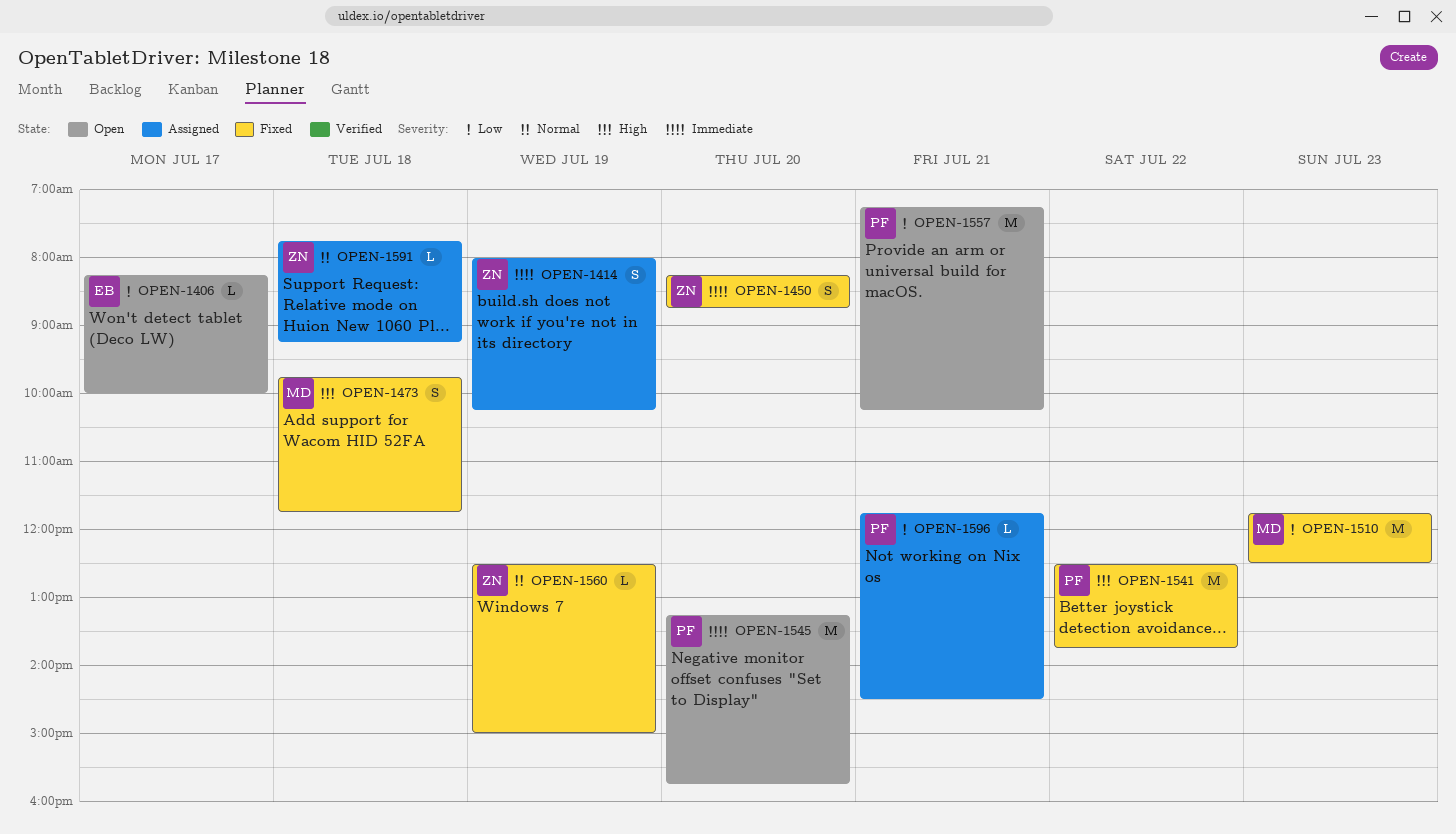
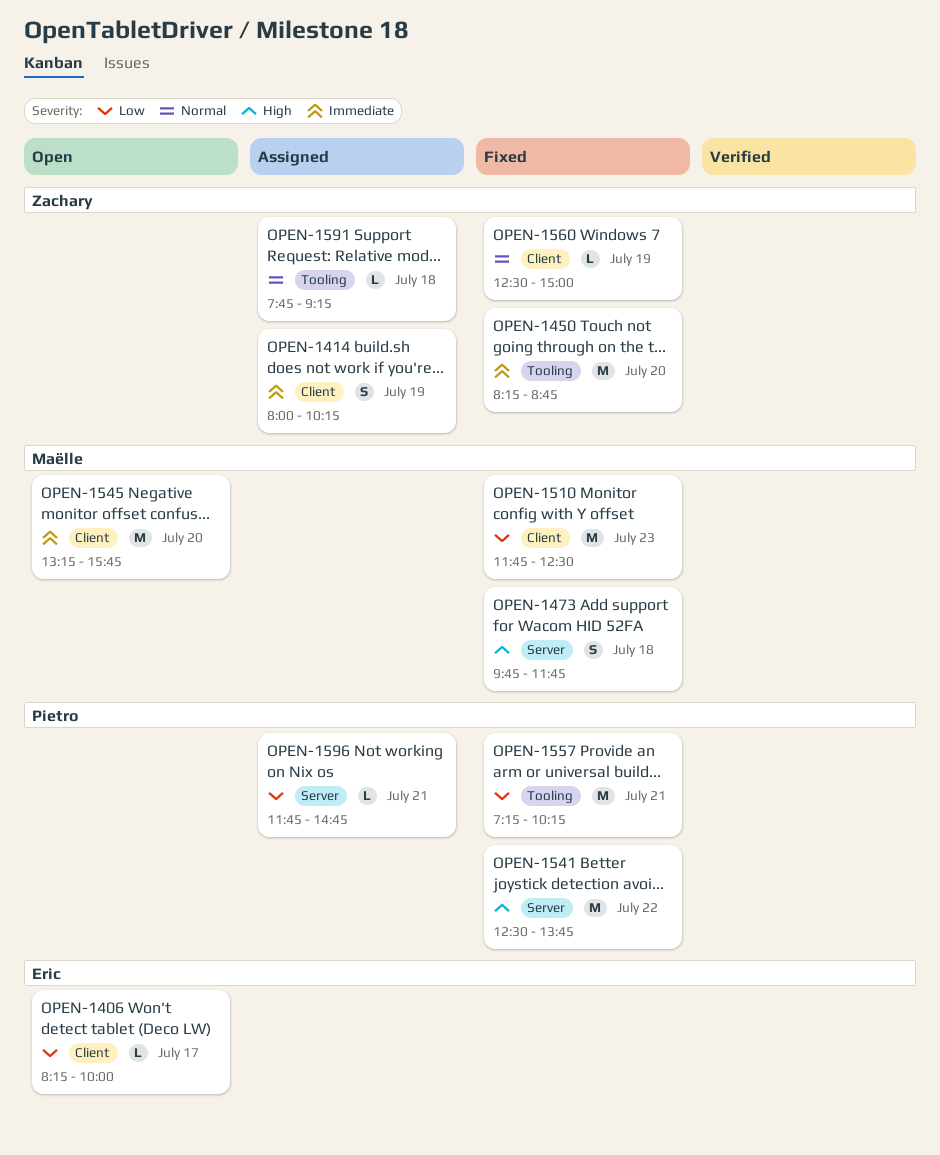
OPEN-1450, estimate: S -> M
OPEN-1545, owner: Pietro -> Maëlle
OPEN-1557, status: Open -> Fixed
OPEN-1596, ends: 14:30 -> 14:45

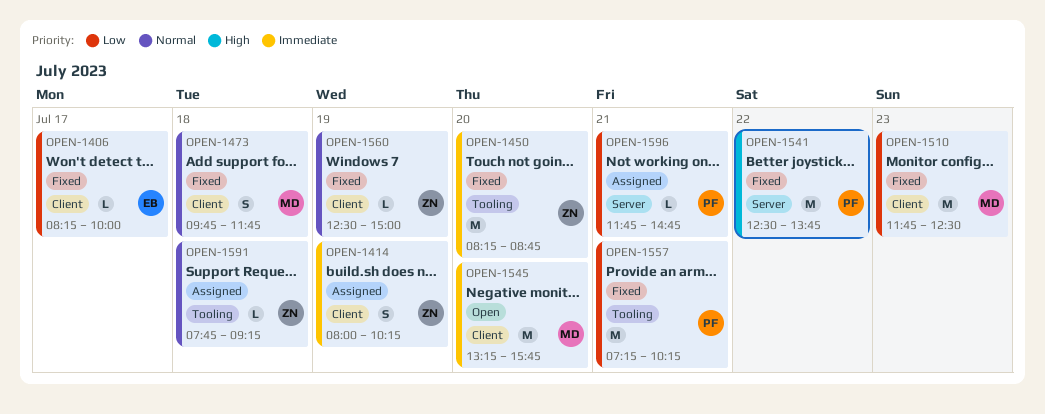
OPEN-1406, status: Open -> Fixed
OPEN-1473, priority: High -> Normal
OPEN-1473, label: Server -> Client

